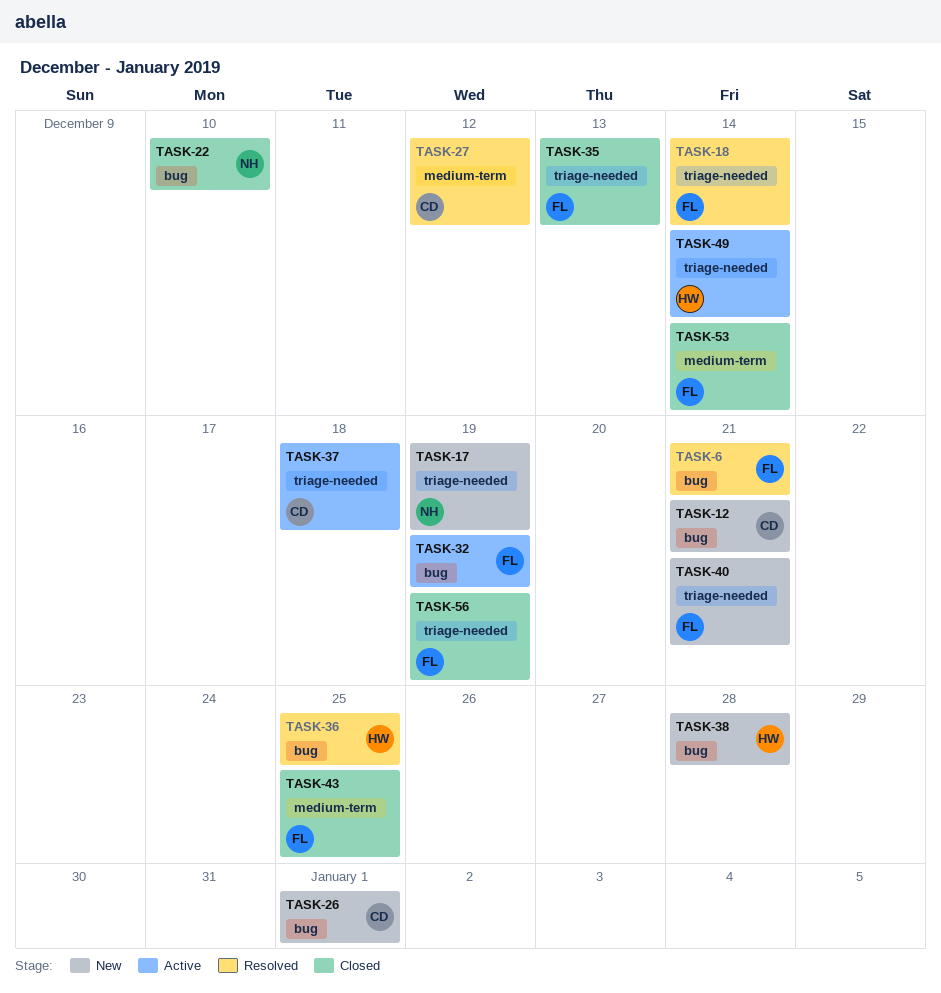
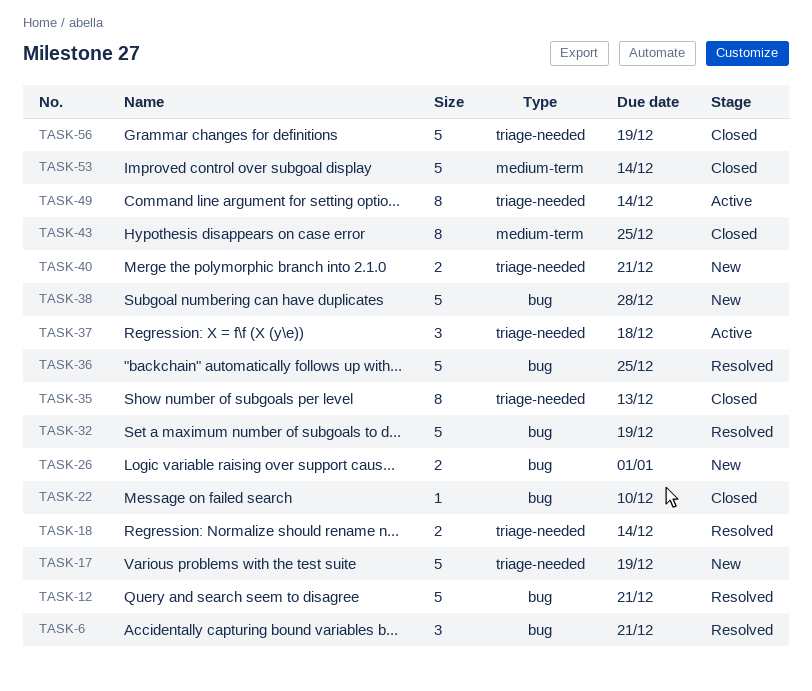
TASK-12, status: New -> Resolved
TASK-27: present -> none
TASK-32, status: Active -> Resolved

